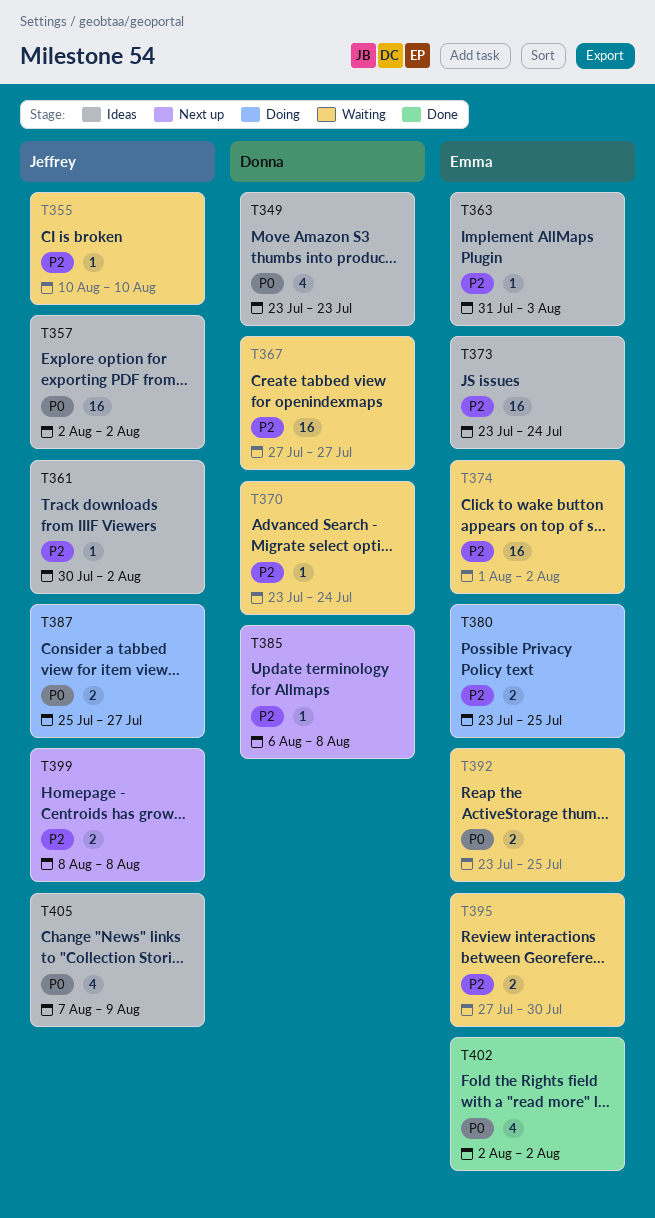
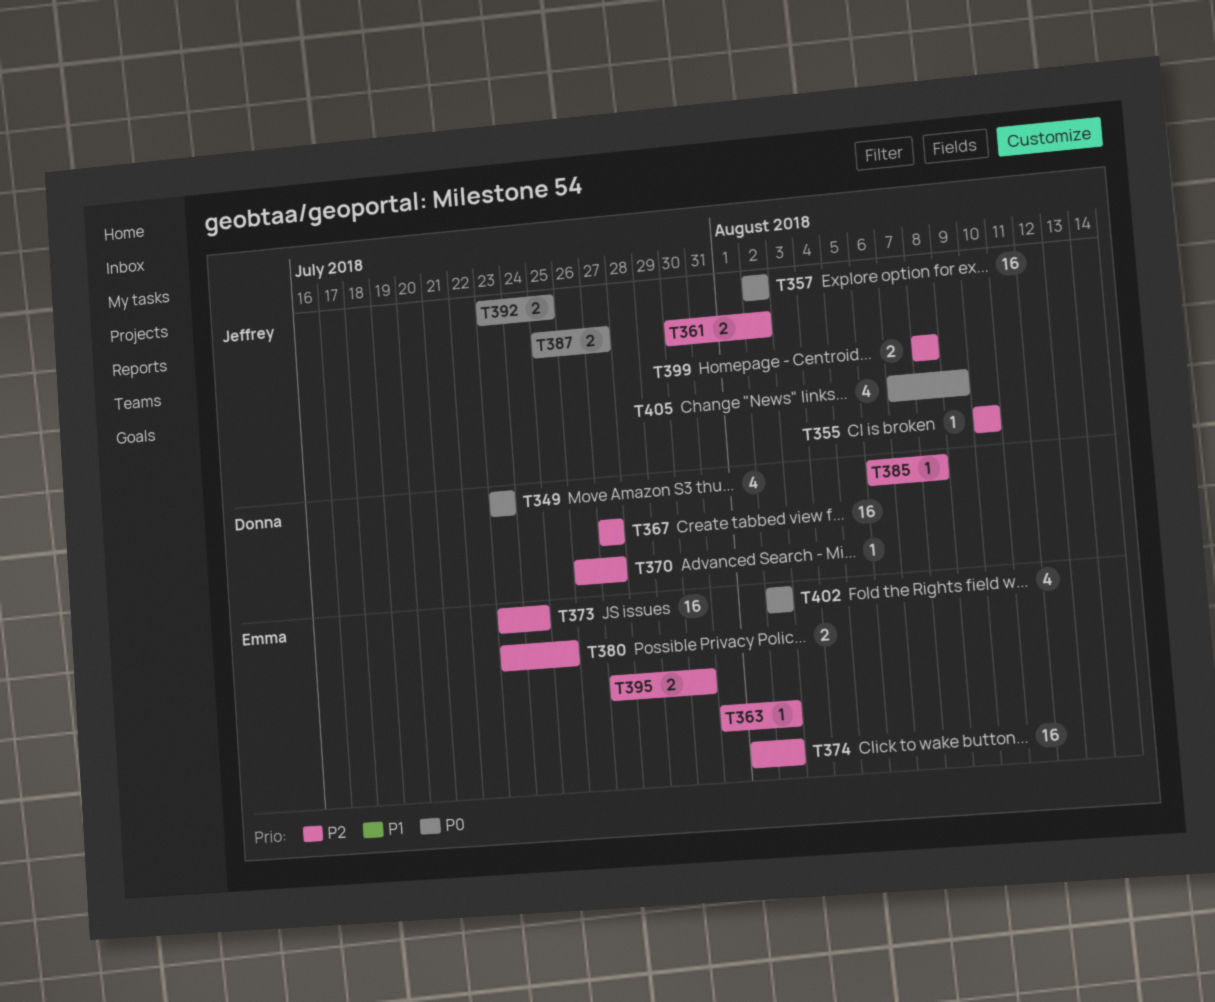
T361, estimate: 1 -> 2
T363, due: Aug 3 -> Aug 2
T370, start: Jul 23 -> Jul 26
T370, due: Jul 24 -> Jul 27
T392, owner: Emma -> Jeffrey

